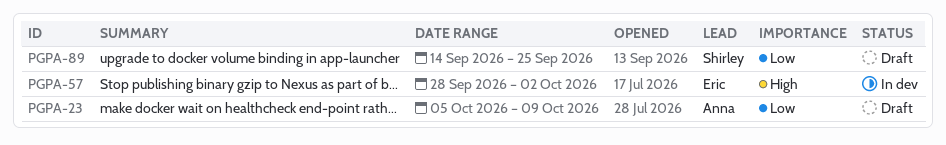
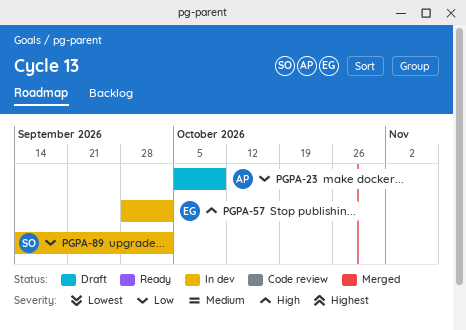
PGPA-89, status: Draft -> In dev
PGPA-89, due: Sep 25 -> Oct 2

